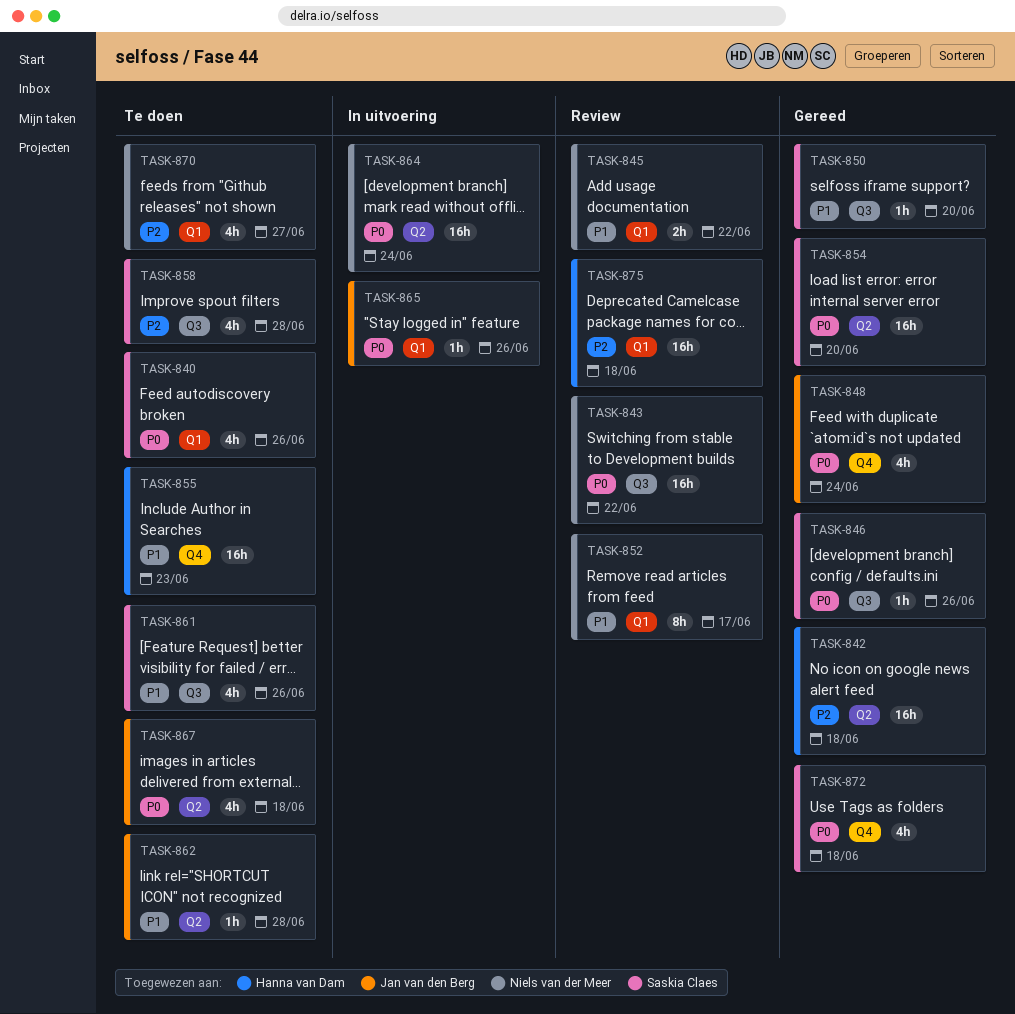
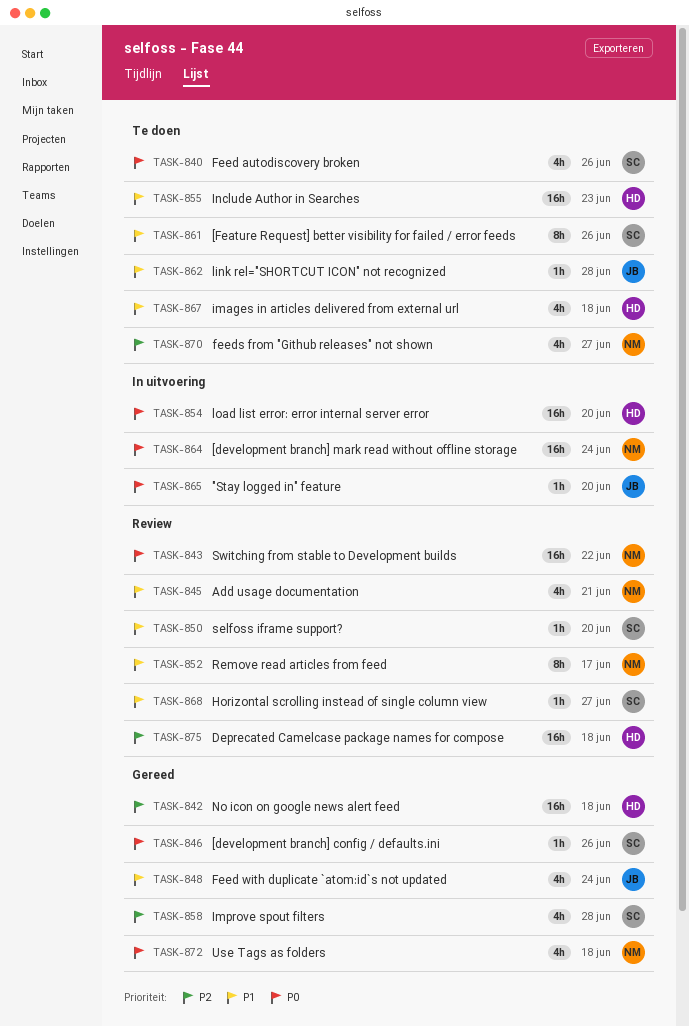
TASK-845, estimate: 2h -> 4h
TASK-845, due: Jun 22 -> Jun 21
TASK-848, priority: P0 -> P1
TASK-850, status: Gereed -> Review
TASK-854, status: Gereed -> In uitvoering
TASK-854, owner: Saskia Claes -> Hanna van Dam
TASK-858, status: Te doen -> Gereed
TASK-861, estimate: 4h -> 8h
TASK-865, due: Jun 26 -> Jun 20
TASK-867, owner: Jan van den Berg -> Hanna van Dam
TASK-867, priority: P0 -> P1
TASK-868: none -> present
TASK-872, owner: Saskia Claes -> Niels van der Meer

